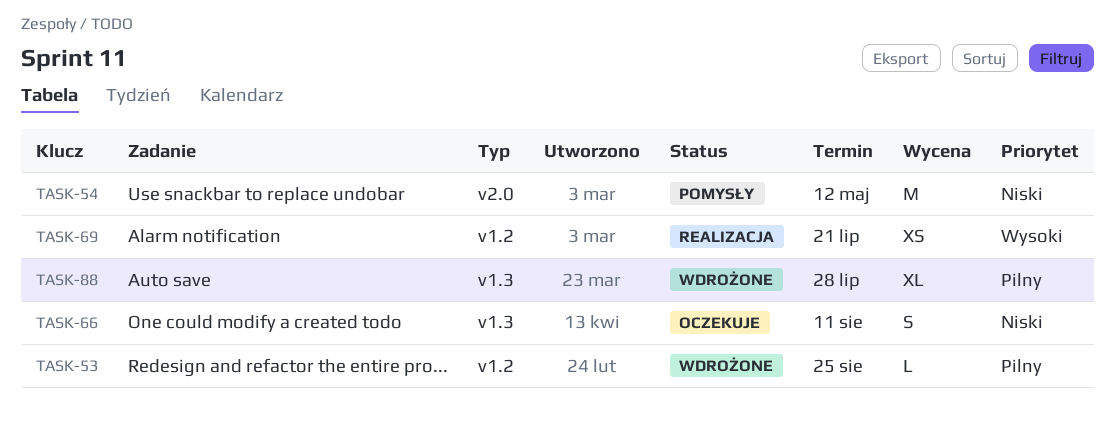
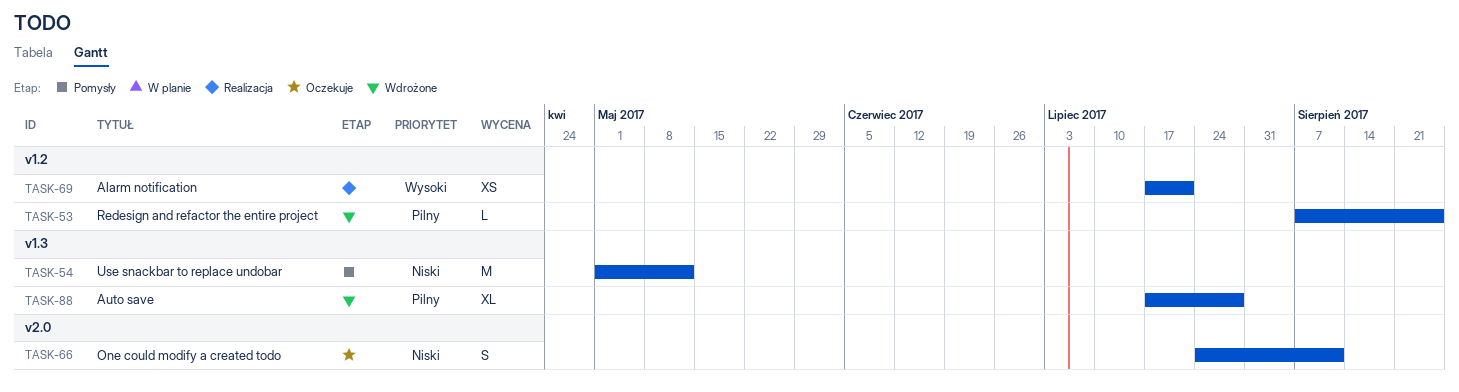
TASK-54, label: v2.0 -> v1.3
TASK-66, label: v1.3 -> v2.0

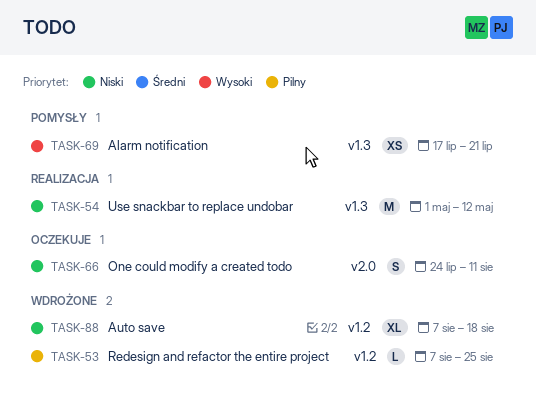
TASK-54, status: Pomysły -> Realizacja
TASK-69, status: Realizacja -> Pomysły
TASK-69, label: v1.2 -> v1.3
TASK-88, priority: Pilny -> Niski
TASK-88, label: v1.3 -> v1.2
TASK-88, start: Jul 17 -> Aug 7
TASK-88, due: Jul 28 -> Aug 18

